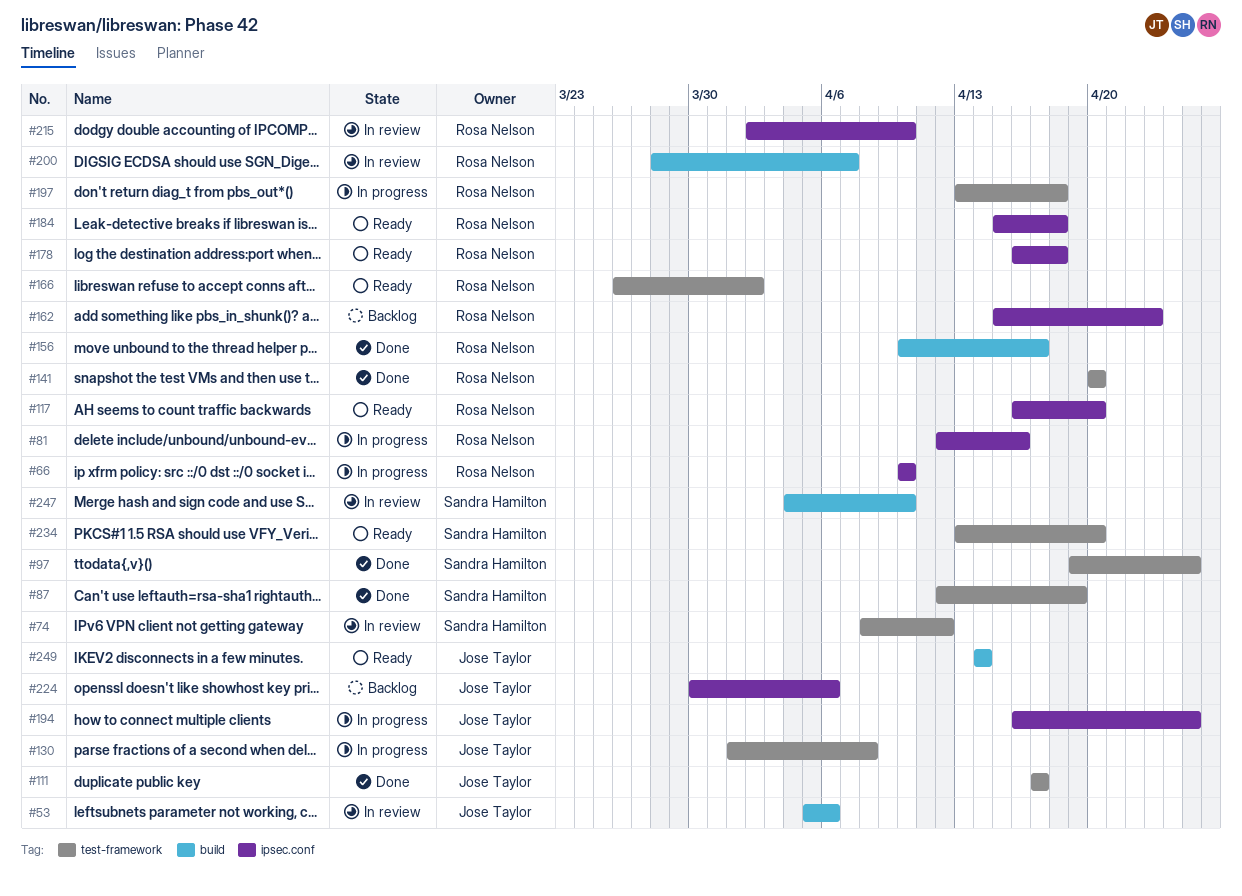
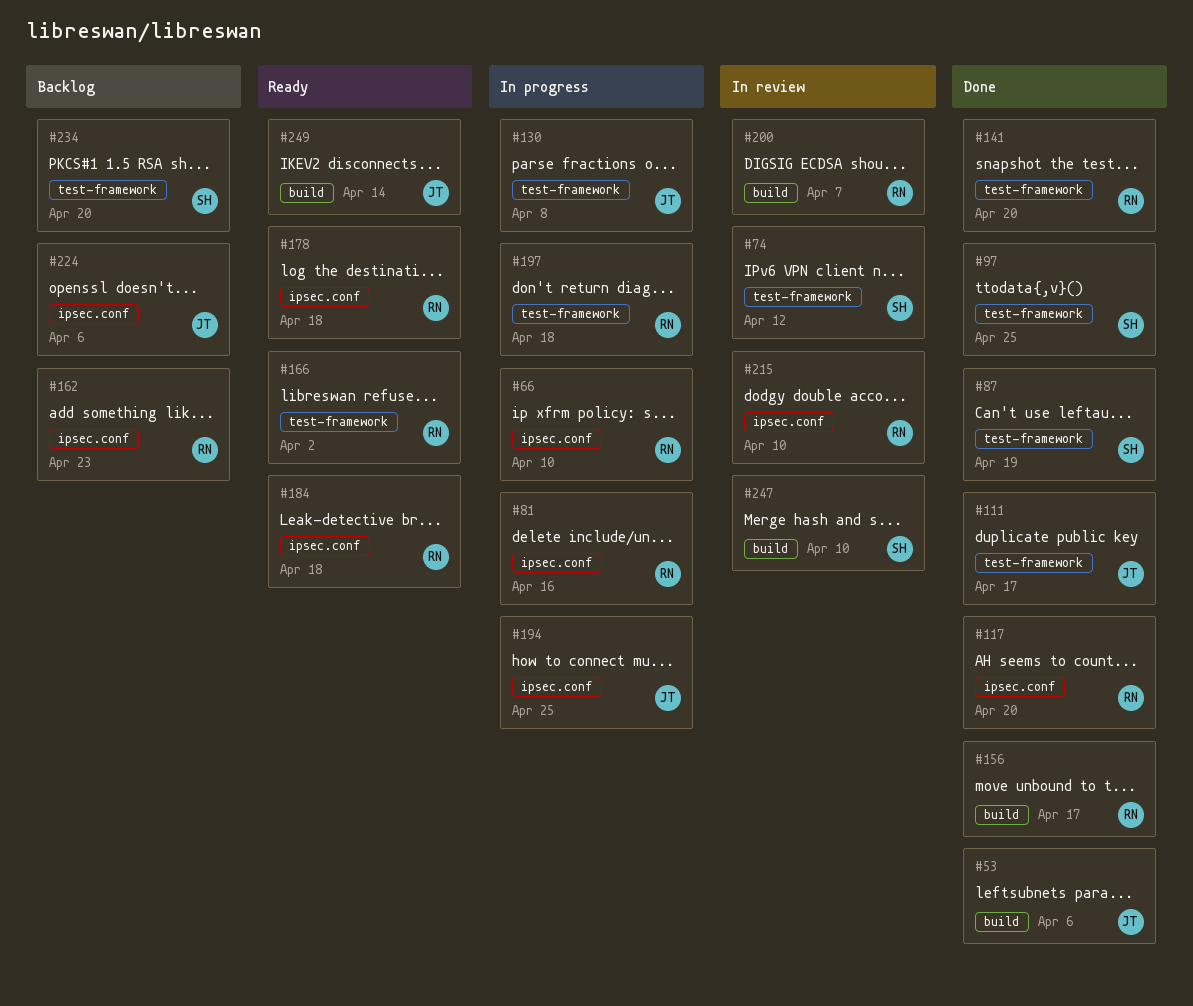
#53, status: In review -> Done
#117, status: Ready -> Done
#234, status: Ready -> Backlog

